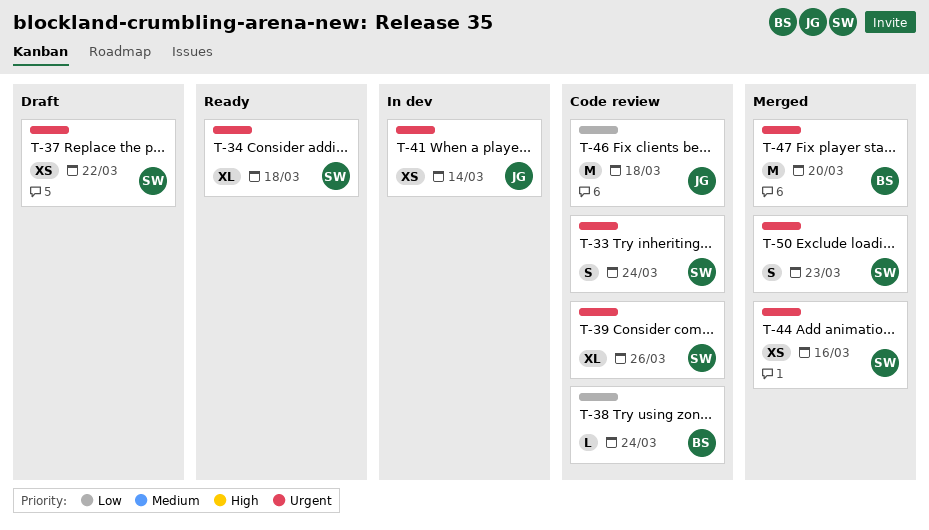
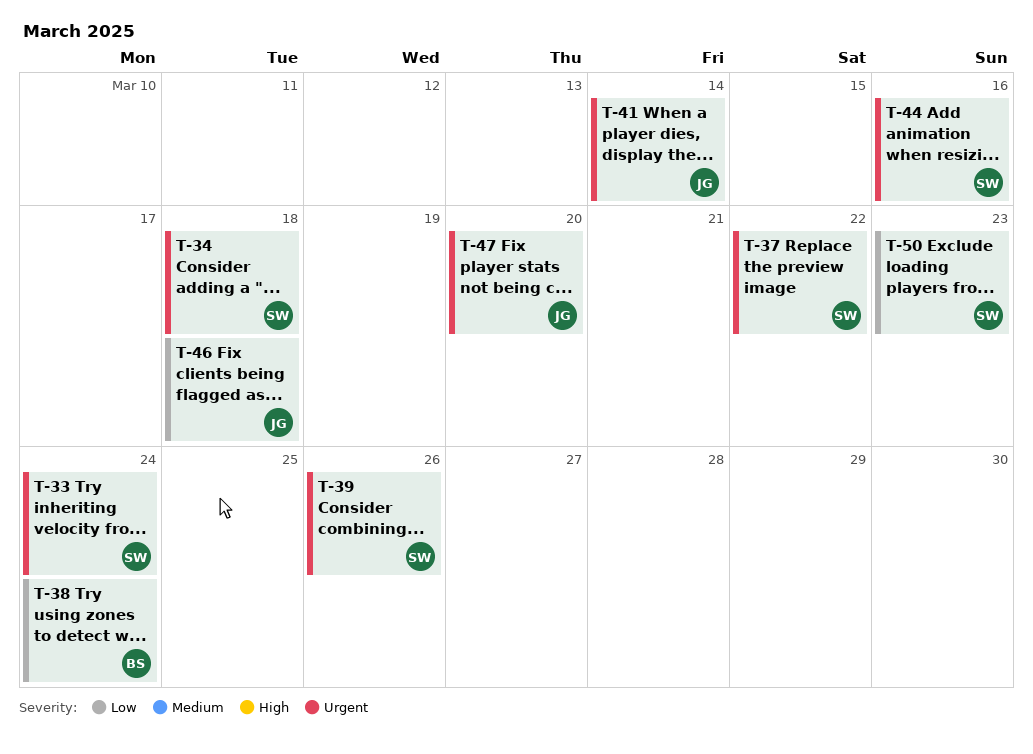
T-47, owner: BS -> JG
T-50, priority: Urgent -> Low

